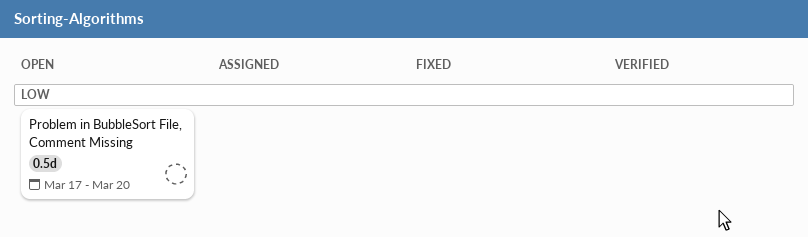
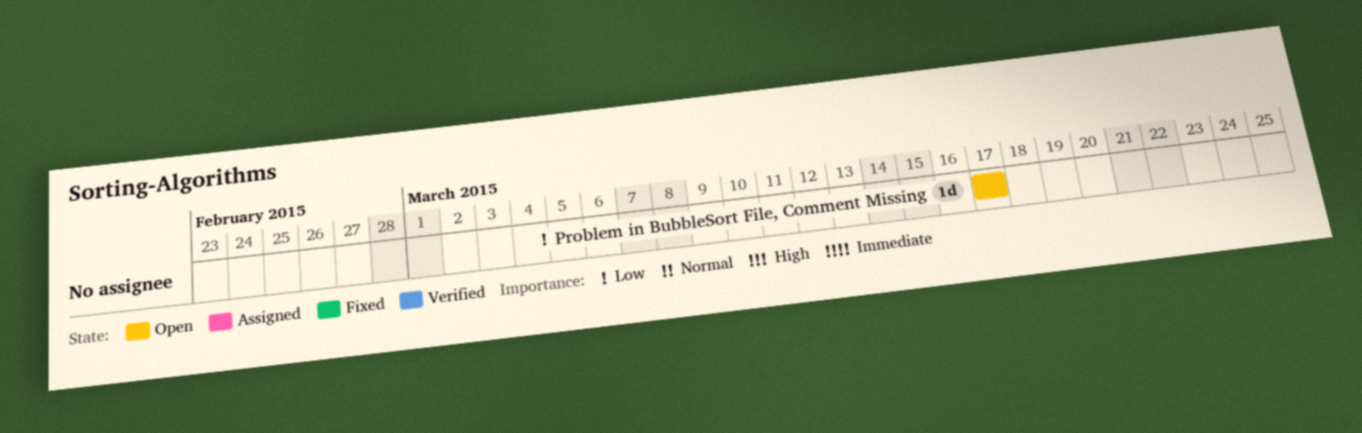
Problem in BubbleSort File, Comment Missing, estimate: 0.5d -> 1d
Problem in BubbleSort File, Comment Missing, due: Mar 20 -> Mar 17

